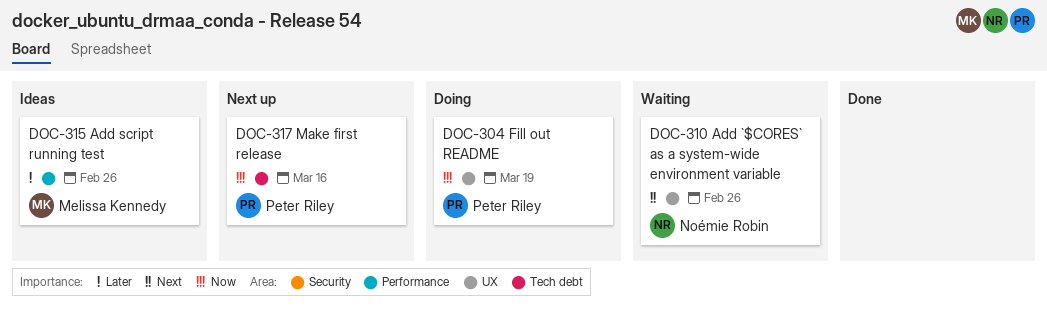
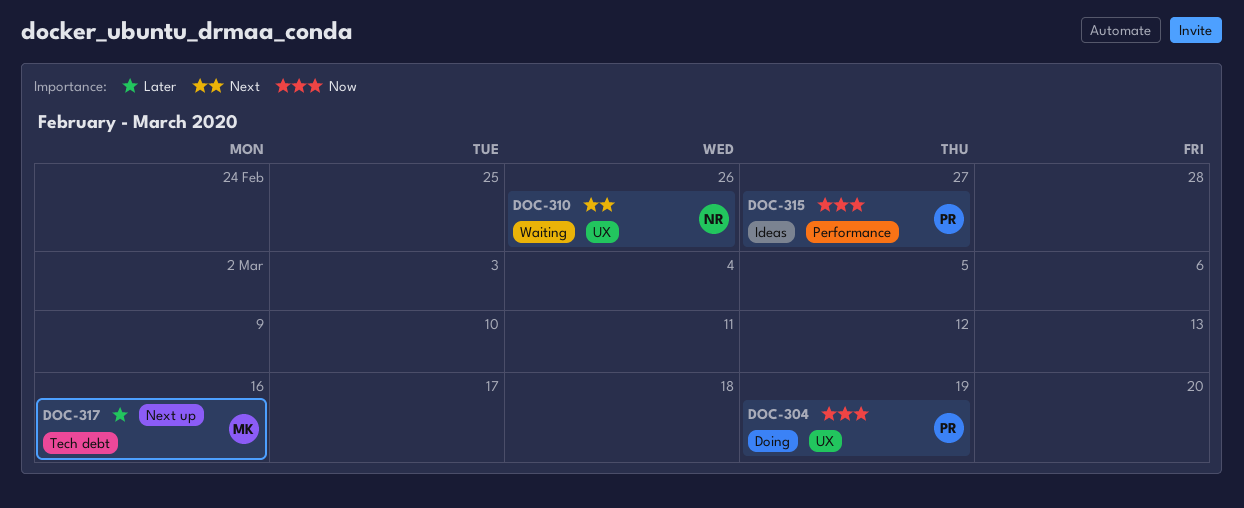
DOC-315, owner: Melissa Kennedy -> Peter Riley
DOC-315, priority: Later -> Now
DOC-315, due: Feb 26 -> Feb 27
DOC-317, owner: Peter Riley -> Melissa Kennedy
DOC-317, priority: Now -> Later

